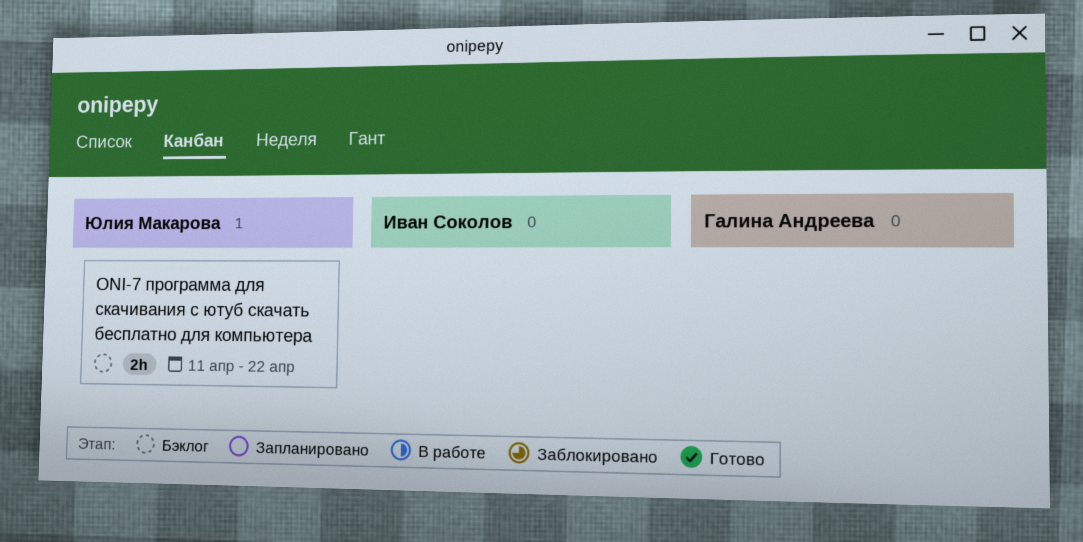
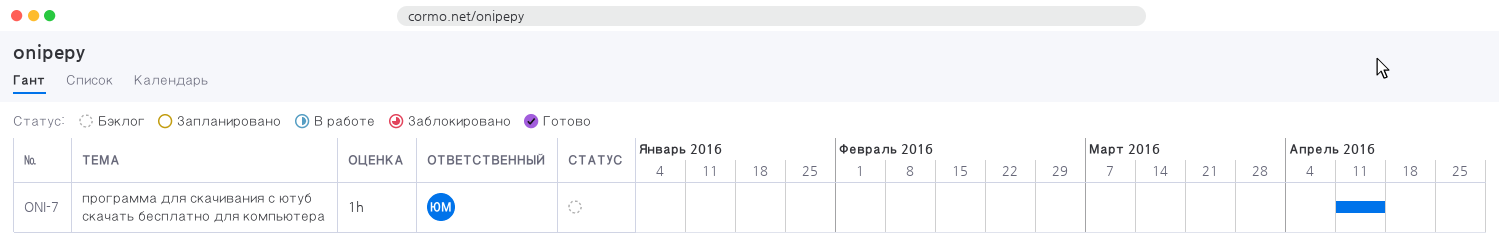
ONI-7, estimate: 2h -> 1h
ONI-7, due: Apr 22 -> Apr 15

